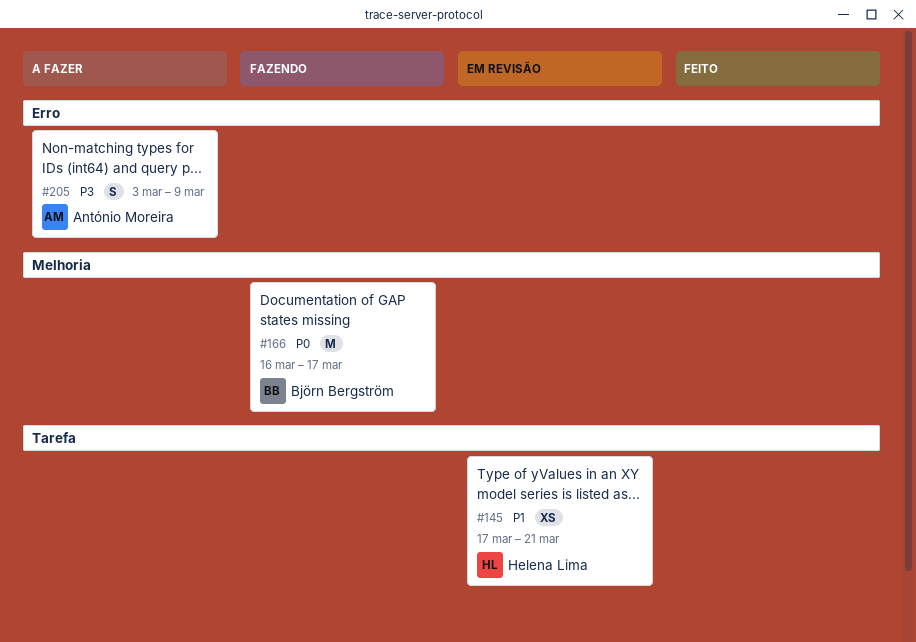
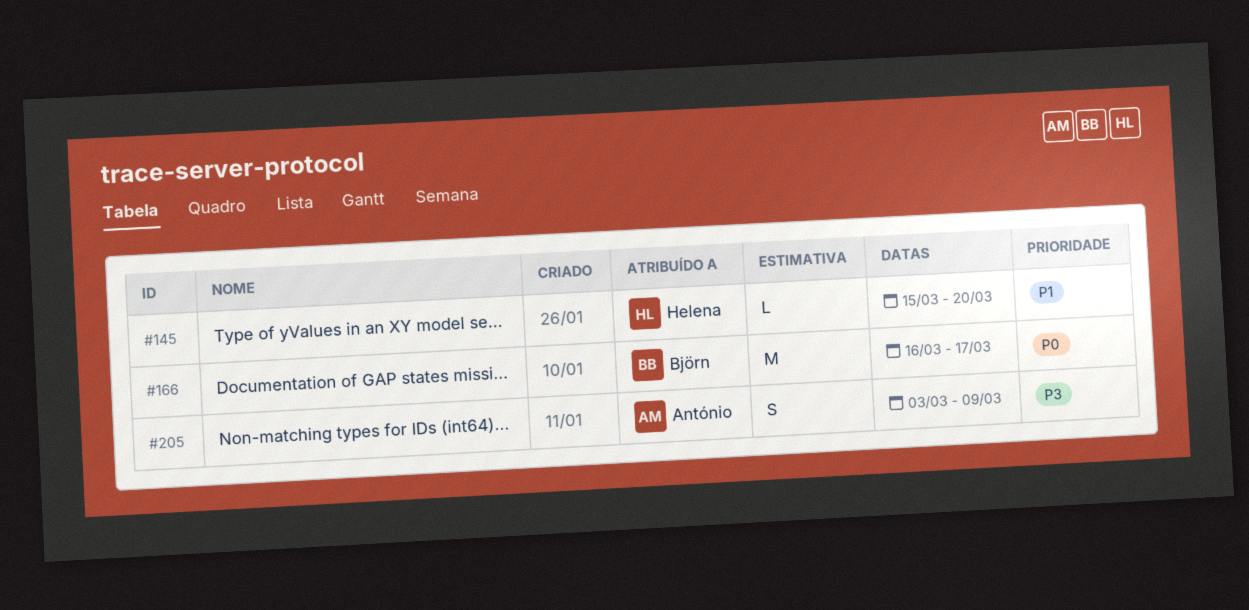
#145, estimate: XS -> L
#145, start: Mar 17 -> Mar 15
#145, due: Mar 21 -> Mar 20

